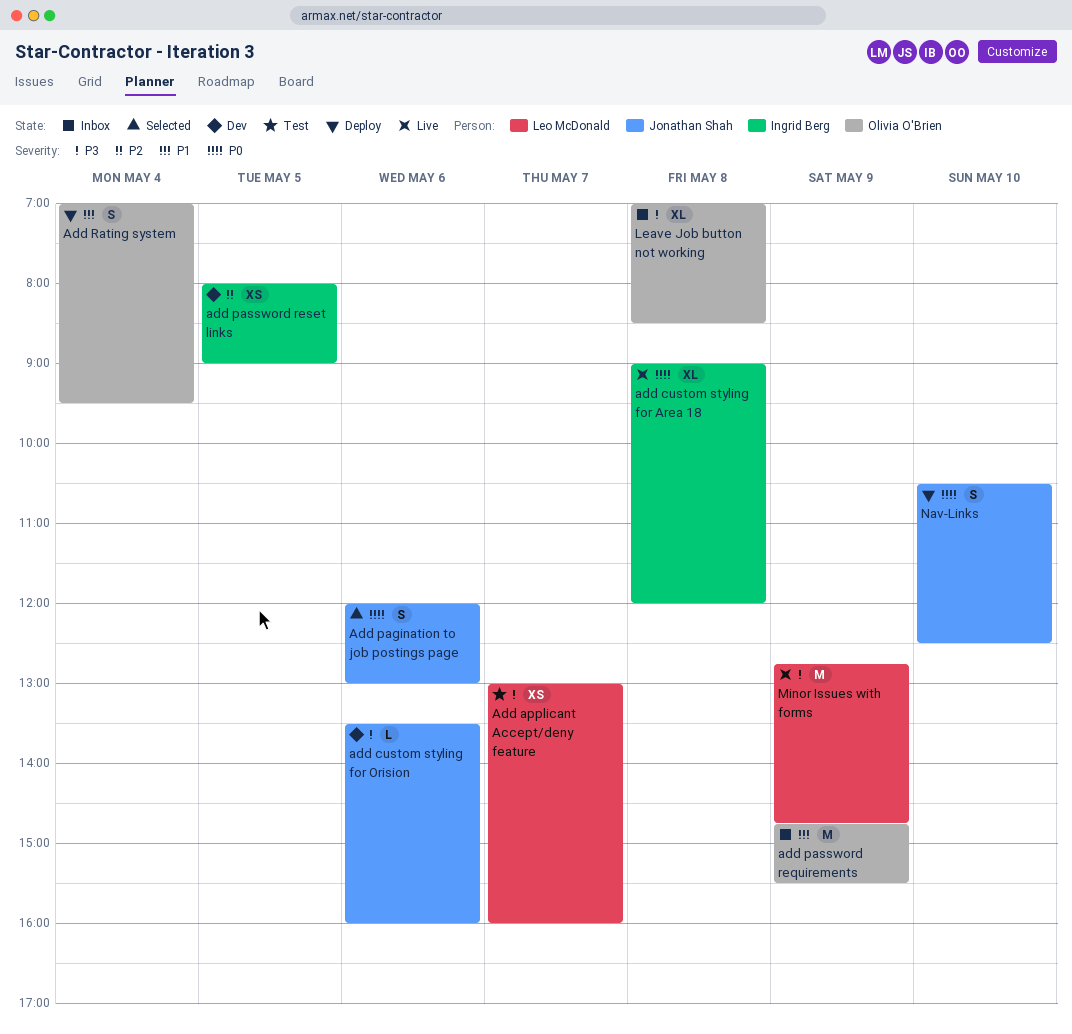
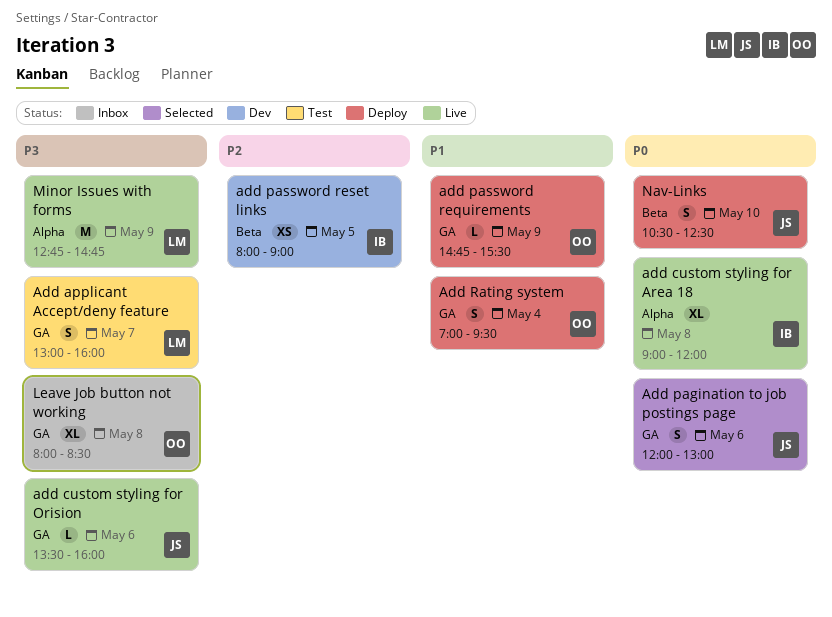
Add applicant Accept/deny feature, estimate: XS -> S
add custom styling for Orision, status: Dev -> Live
add password requirements, status: Inbox -> Deploy
add password requirements, estimate: M -> L
Leave Job button not working, begins: 07:00 -> 08:00

